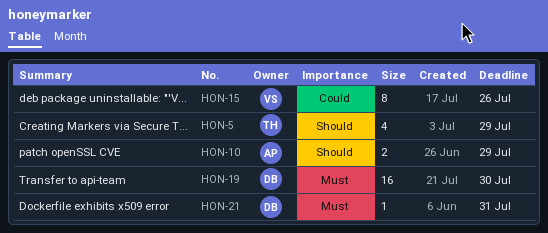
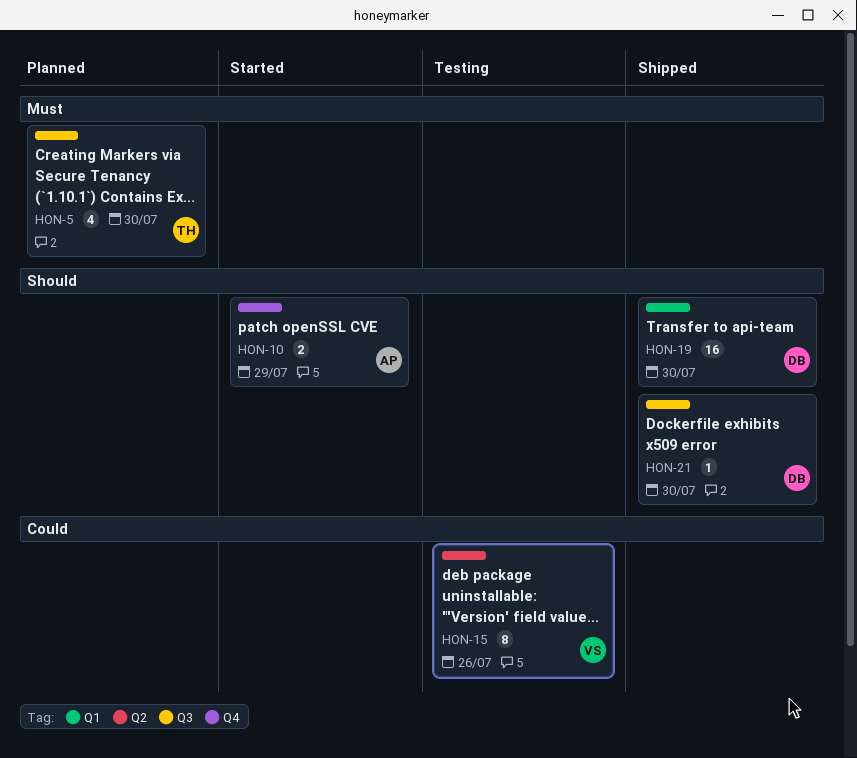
HON-5, priority: Should -> Must
HON-5, due: Jul 29 -> Jul 30
HON-19, priority: Must -> Should
HON-21, priority: Must -> Should
HON-21, due: Jul 31 -> Jul 30

